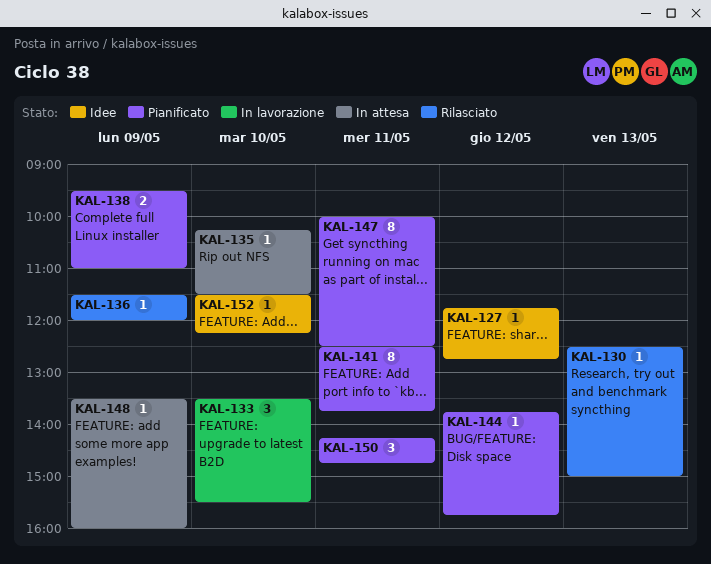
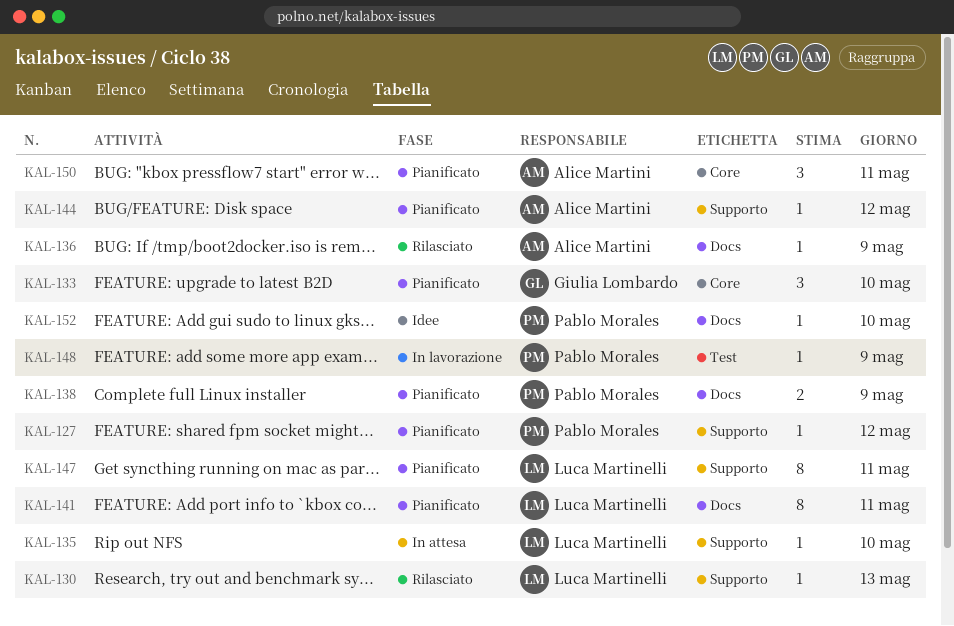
KAL-127, status: Idee -> Pianificato
KAL-133, status: In lavorazione -> Pianificato
KAL-148, status: In attesa -> In lavorazione

